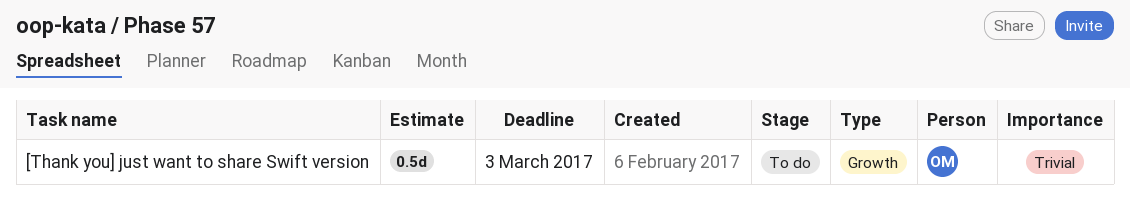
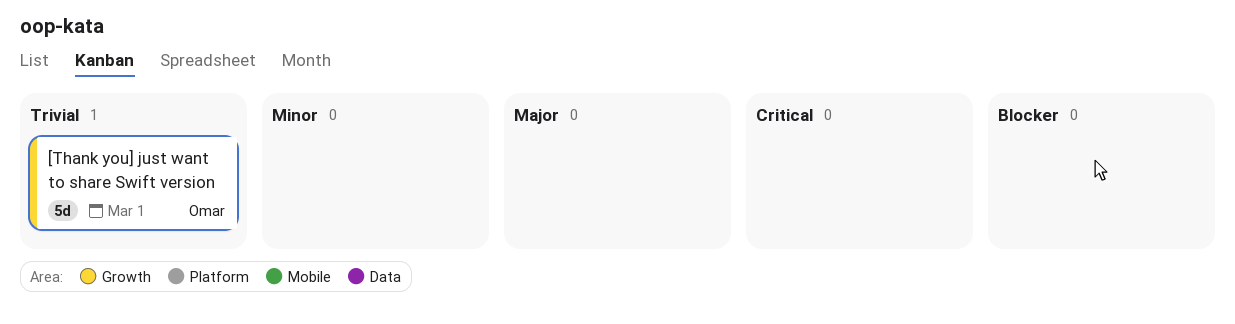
[Thank you] just want to share Swift version, estimate: 0.5d -> 5d
[Thank you] just want to share Swift version, due: Mar 3 -> Mar 1

